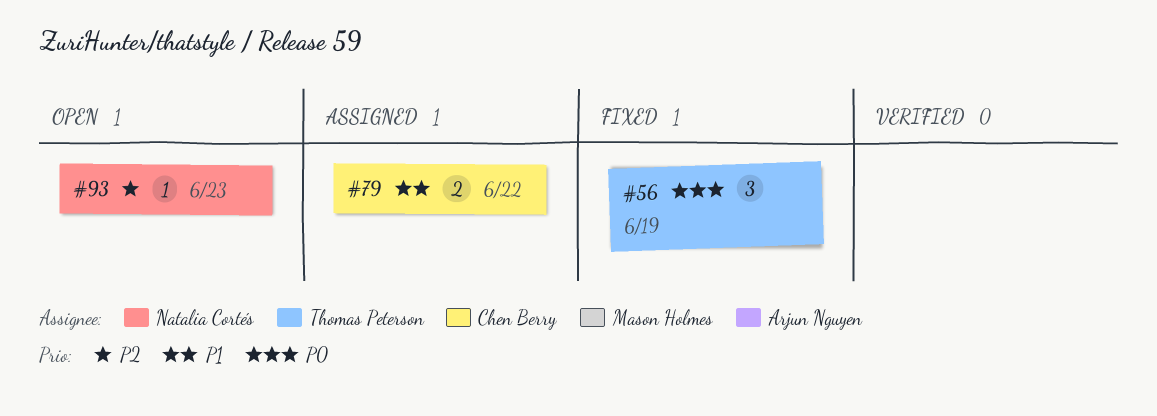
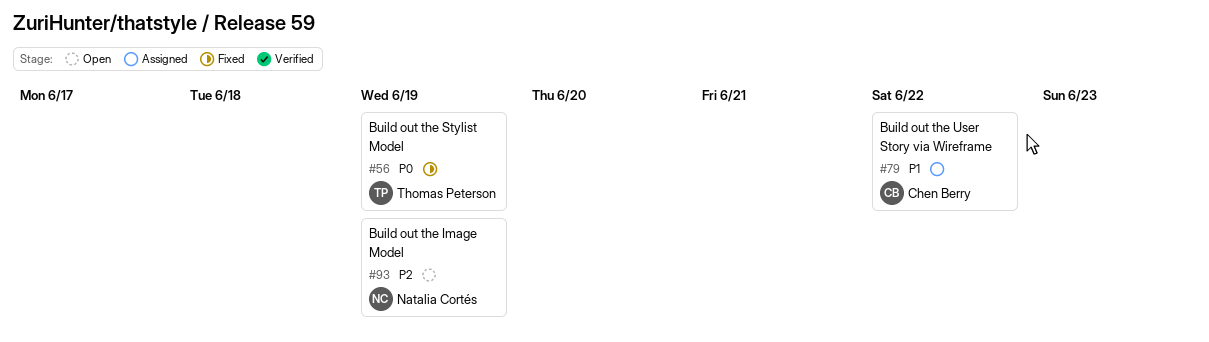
#93, due: Jun 23 -> Jun 19

